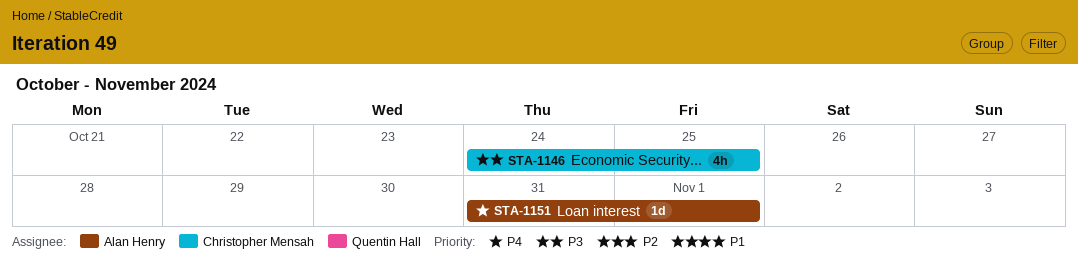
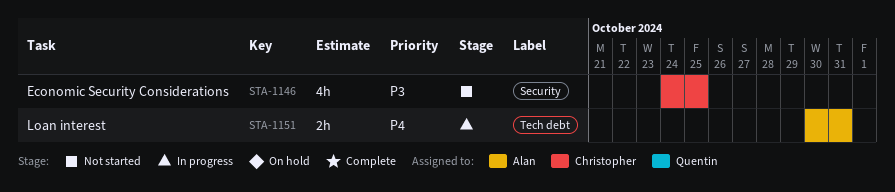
STA-1151, estimate: 1d -> 2h
STA-1151, start: Oct 31 -> Oct 30
STA-1151, due: Nov 1 -> Oct 31

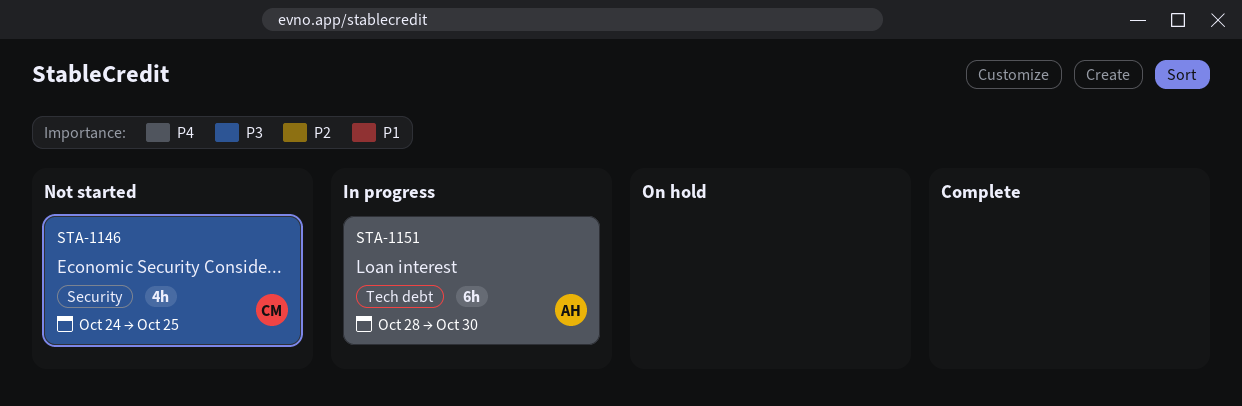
STA-1151, estimate: 2h -> 6h
STA-1151, start: Oct 30 -> Oct 28
STA-1151, due: Oct 31 -> Oct 30

